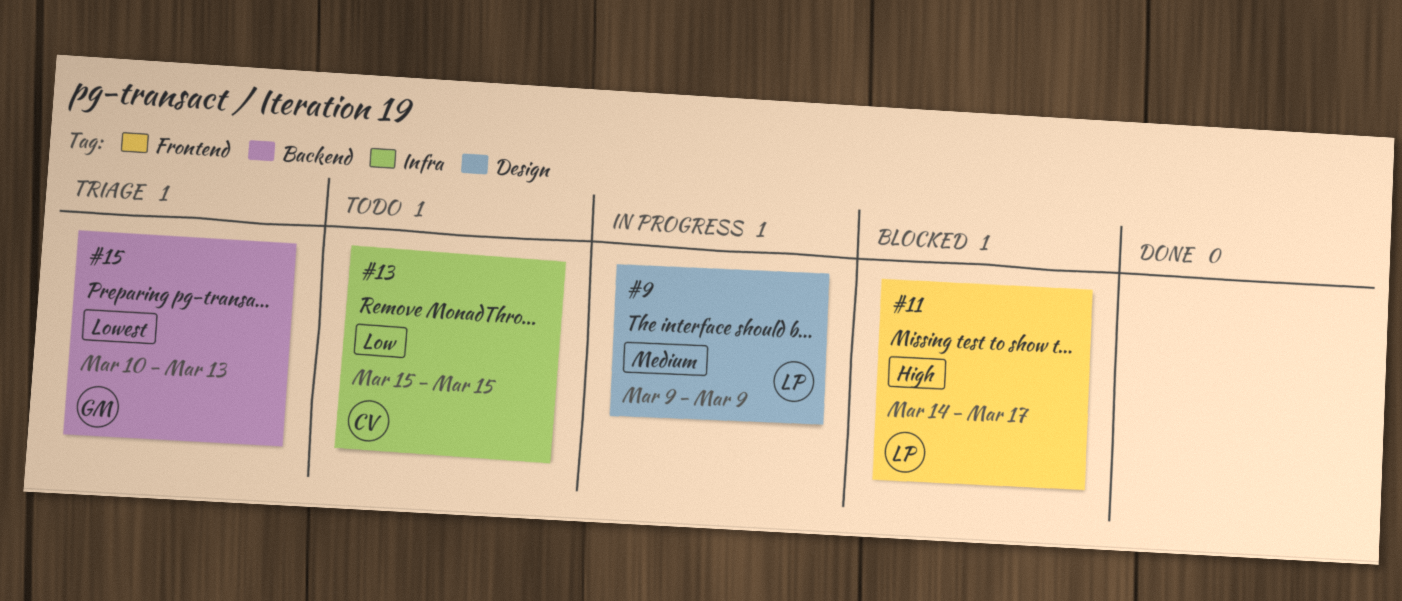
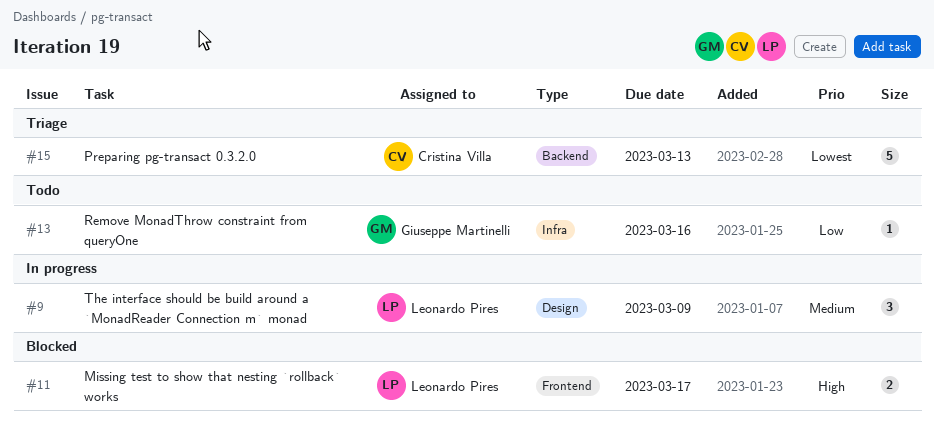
#13, owner: Cristina Villa -> Giuseppe Martinelli
#13, due: Mar 15 -> Mar 16
#15, owner: Giuseppe Martinelli -> Cristina Villa

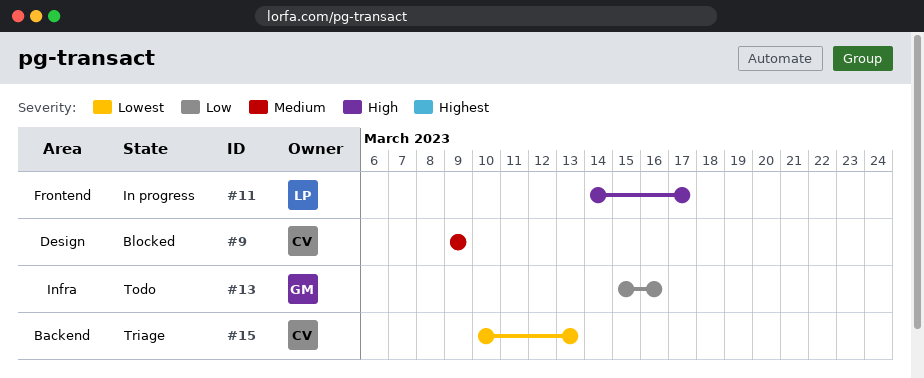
#9, status: In progress -> Blocked
#9, owner: Leonardo Pires -> Cristina Villa
#11, status: Blocked -> In progress

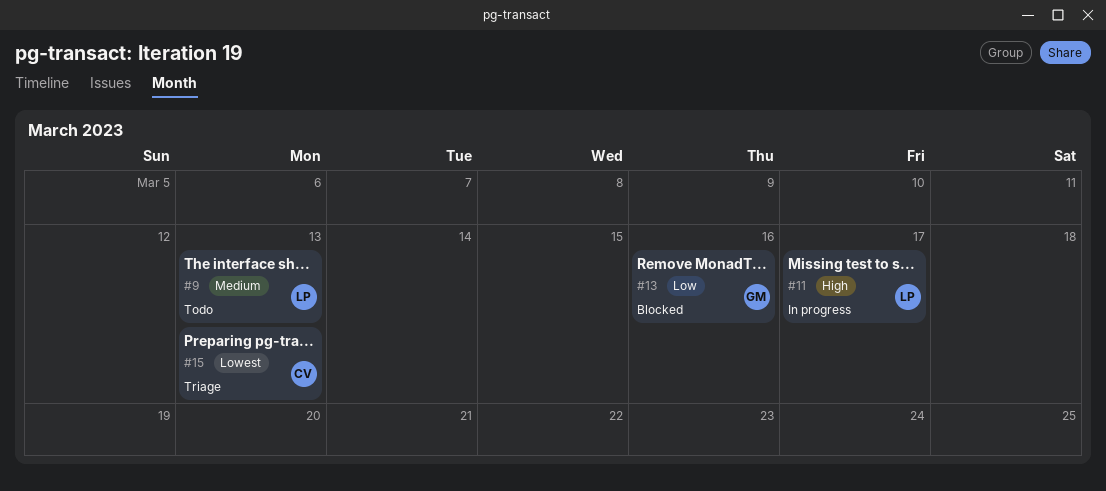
#9, status: Blocked -> Todo
#9, owner: CV -> LP
#9, due: Mar 9 -> Mar 13
#13, status: Todo -> Blocked

